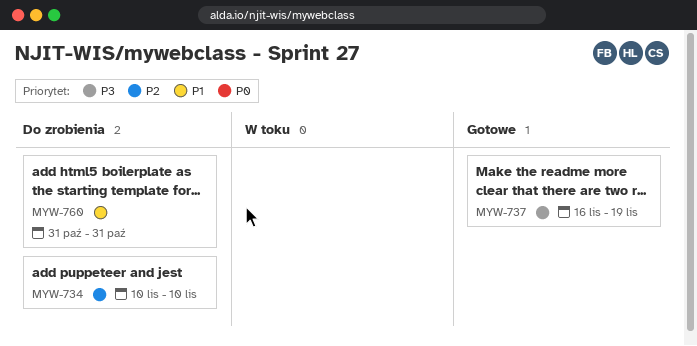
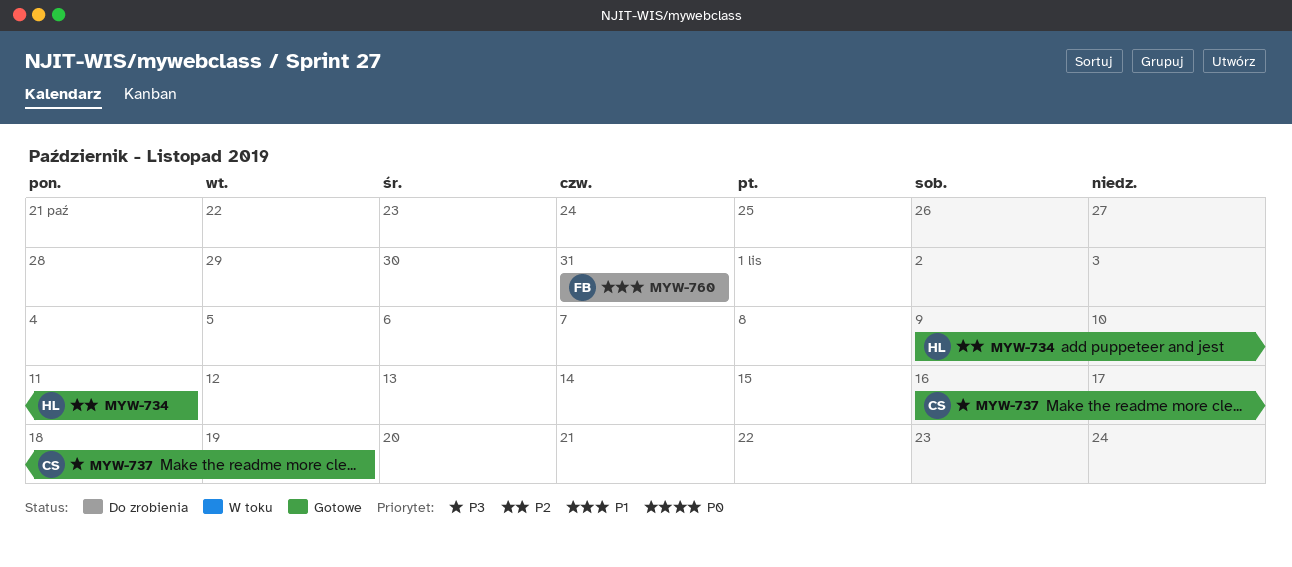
MYW-734, status: Do zrobienia -> Gotowe
MYW-734, start: Nov 10 -> Nov 9
MYW-734, due: Nov 10 -> Nov 11

